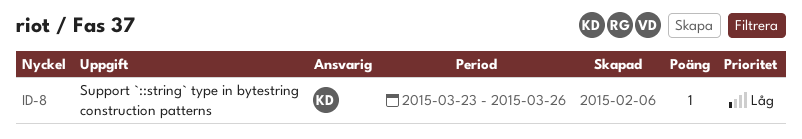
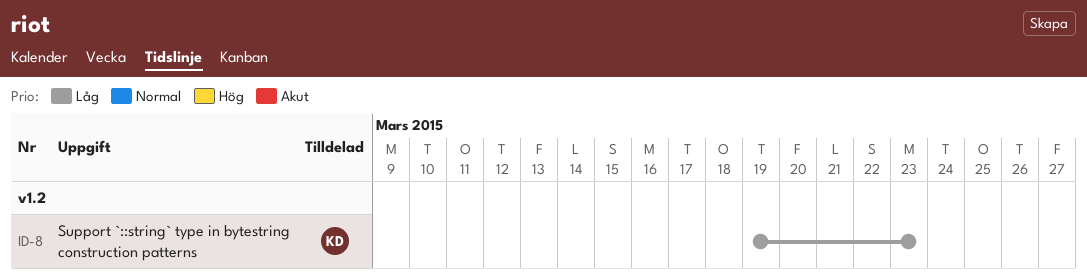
ID-8, start: Mar 23 -> Mar 19
ID-8, due: Mar 26 -> Mar 23

